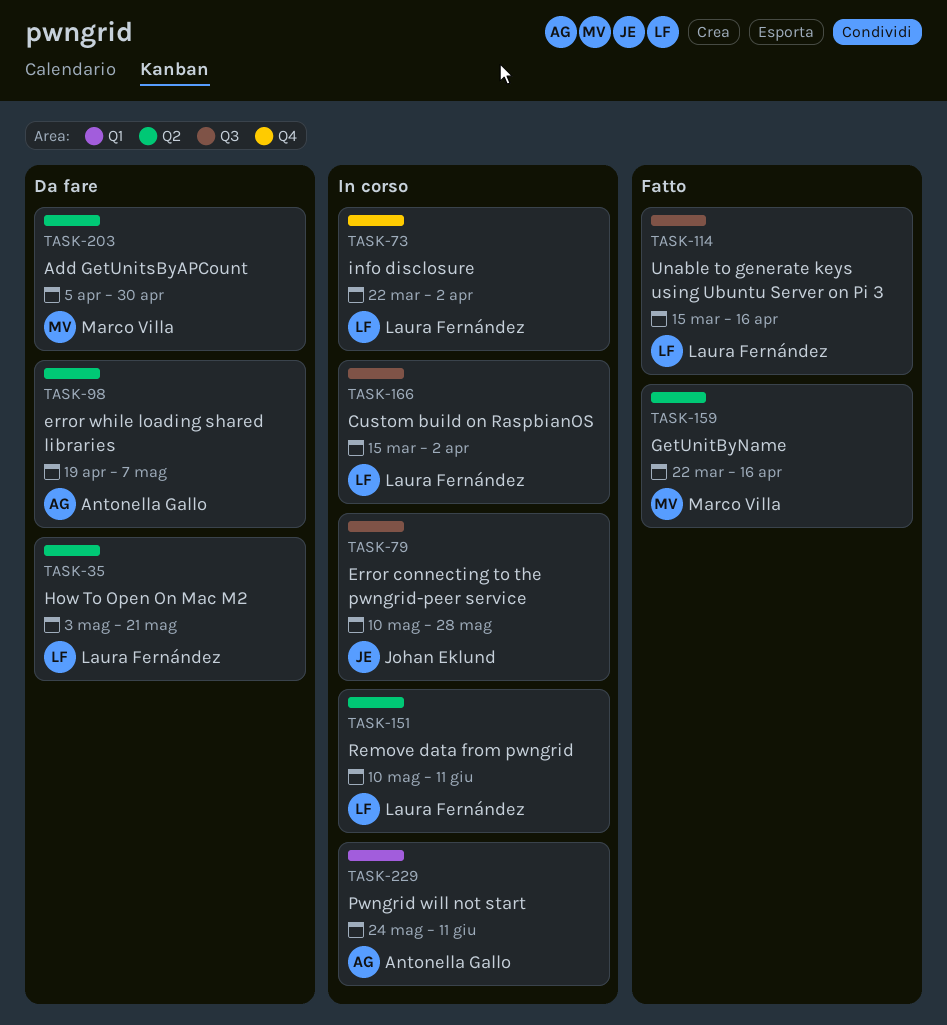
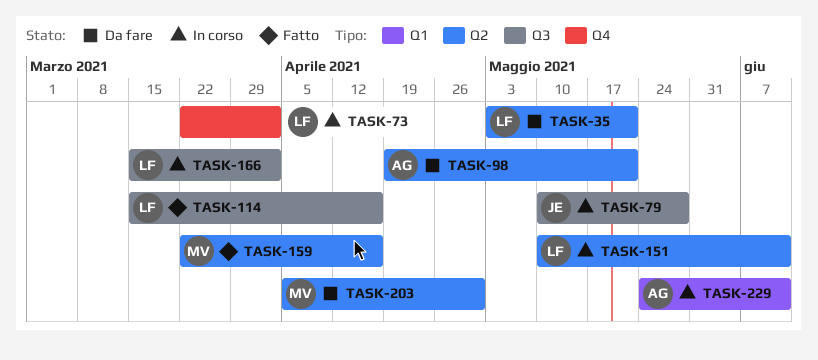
TASK-98, due: May 7 -> May 21

